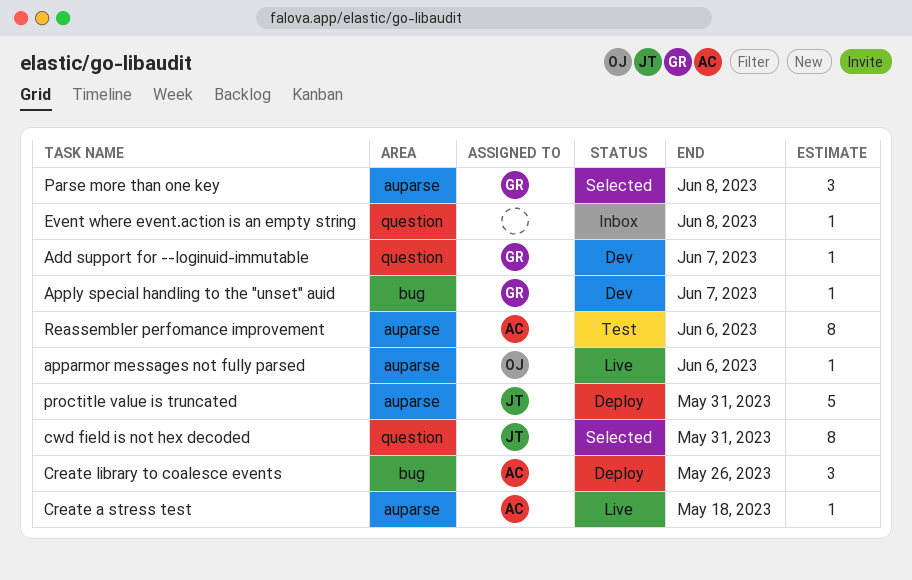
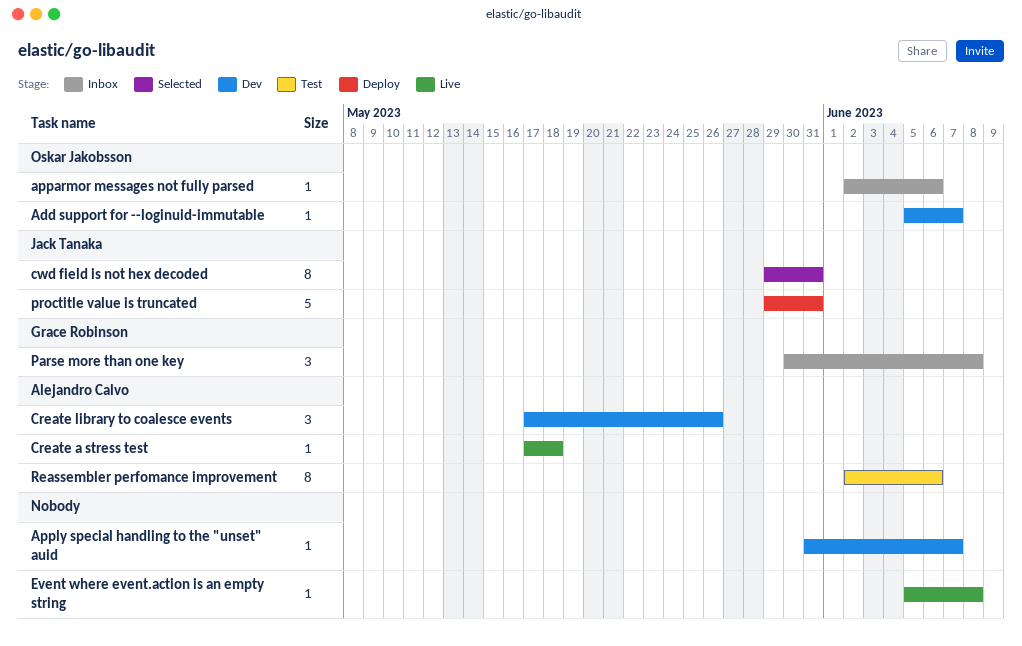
Add support for --loginuid-immutable, owner: Grace Robinson -> Oskar Jakobsson
apparmor messages not fully parsed, status: Live -> Inbox
Apply special handling to the "unset" auid, owner: Grace Robinson -> none
Create library to coalesce events, status: Deploy -> Dev
Event where event.action is an empty string, status: Inbox -> Live
Parse more than one key, status: Selected -> Inbox

